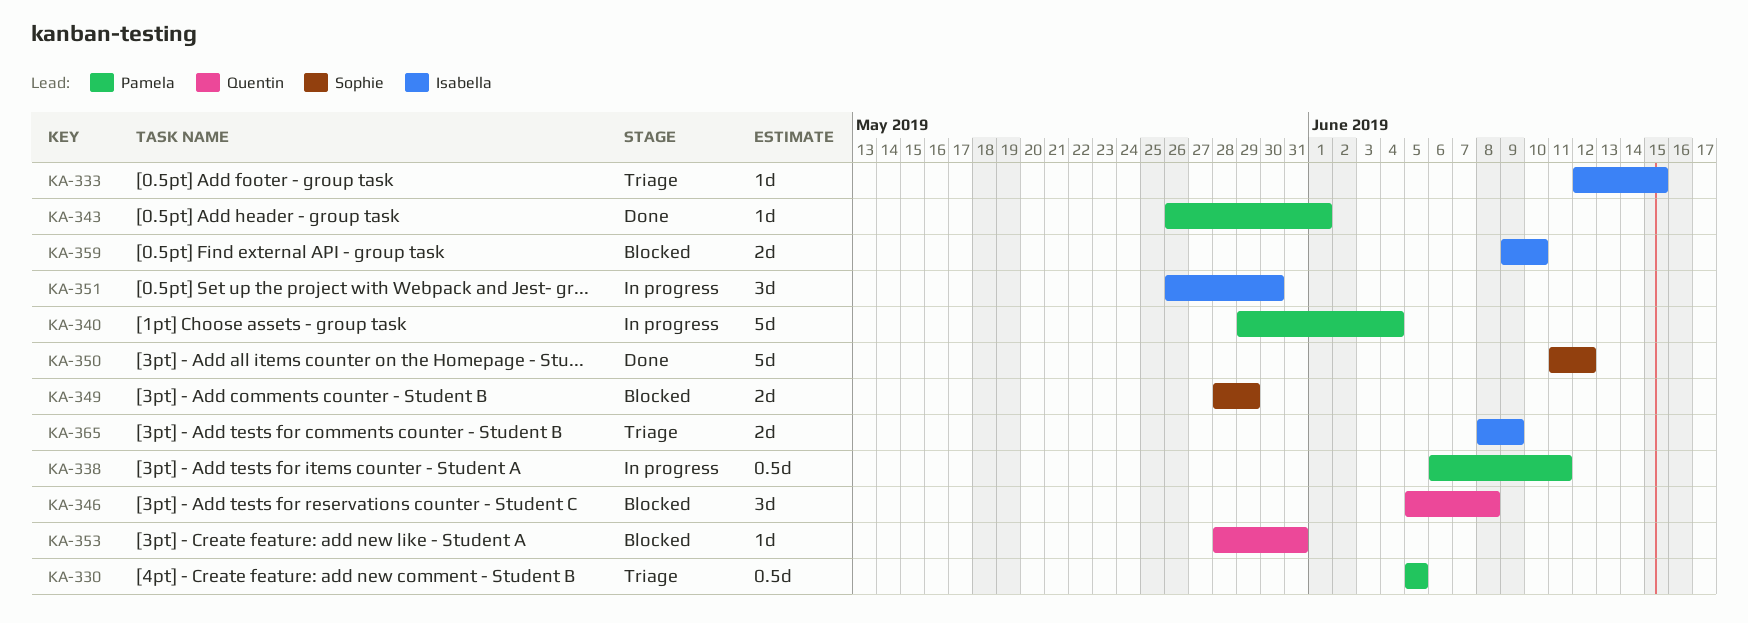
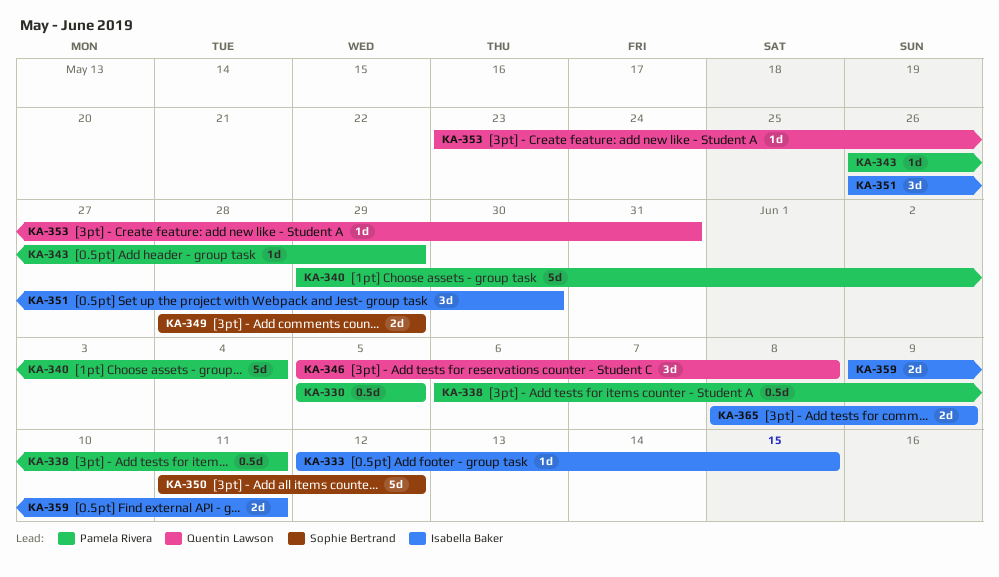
KA-343, due: Jun 1 -> May 29
KA-353, start: May 28 -> May 23
KA-359, due: Jun 10 -> Jun 11

